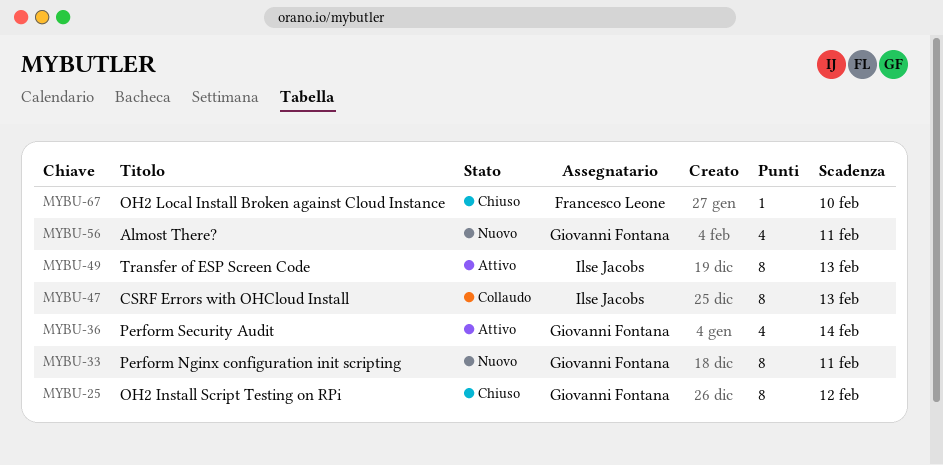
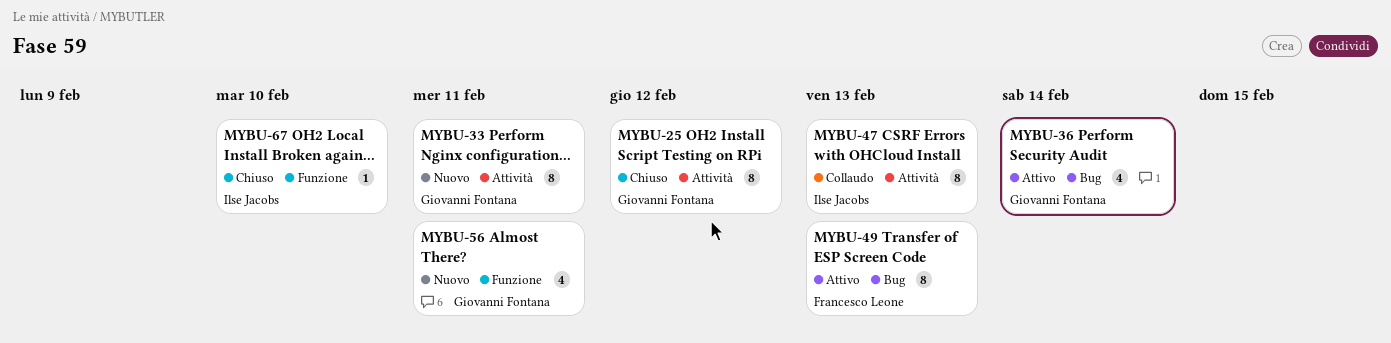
MYBU-49, owner: Ilse Jacobs -> Francesco Leone
MYBU-67, owner: Francesco Leone -> Ilse Jacobs

